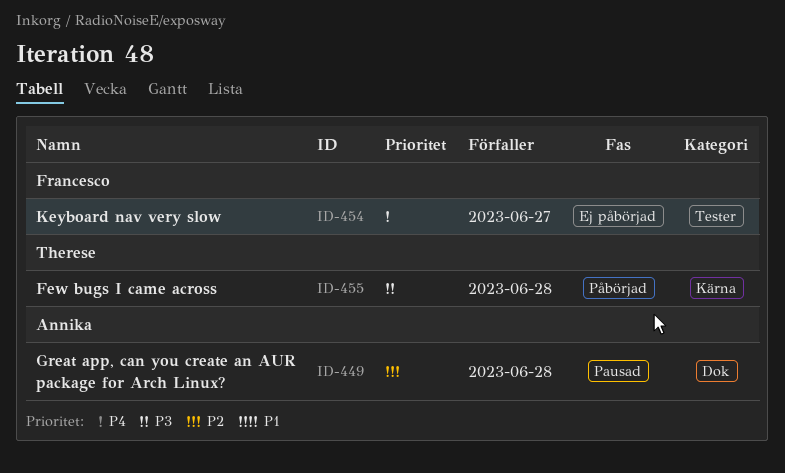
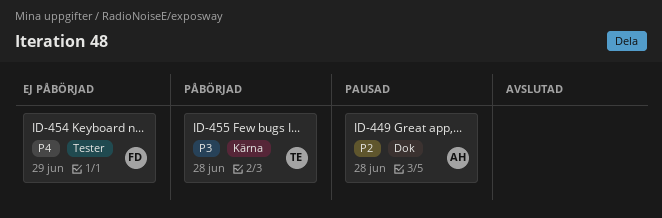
ID-454, due: Jun 27 -> Jun 29

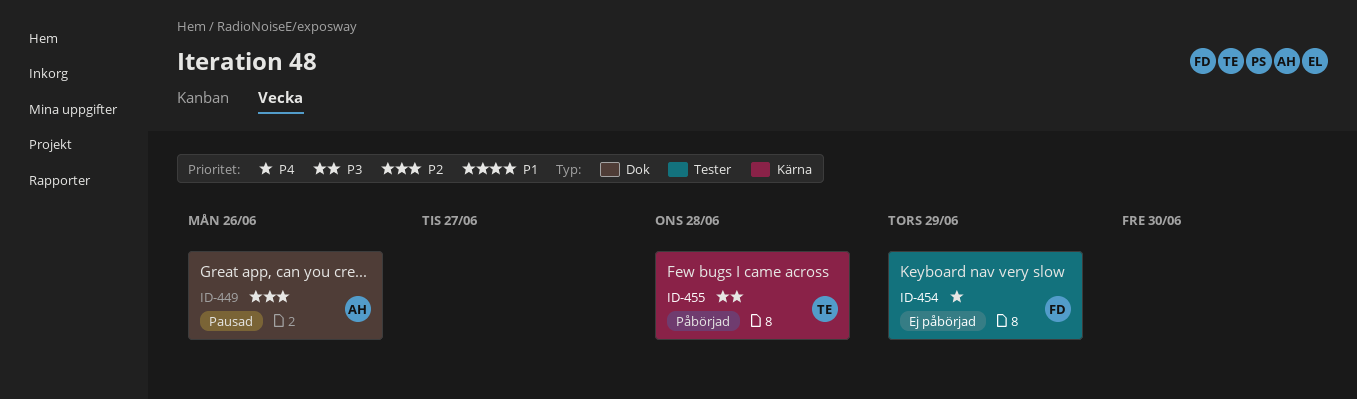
ID-449, due: Jun 28 -> Jun 26

